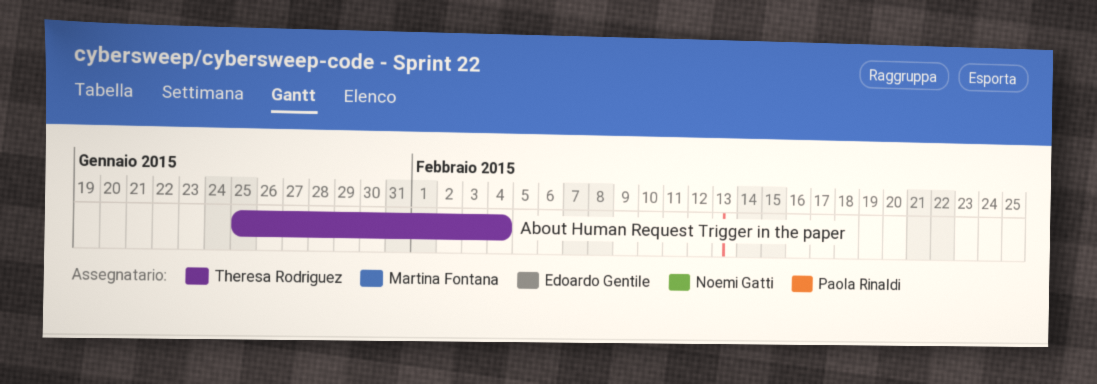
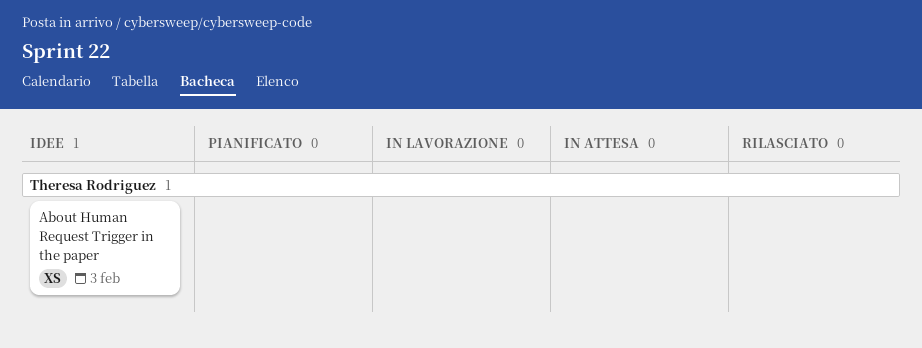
About Human Request Trigger in the paper, due: Feb 4 -> Feb 3

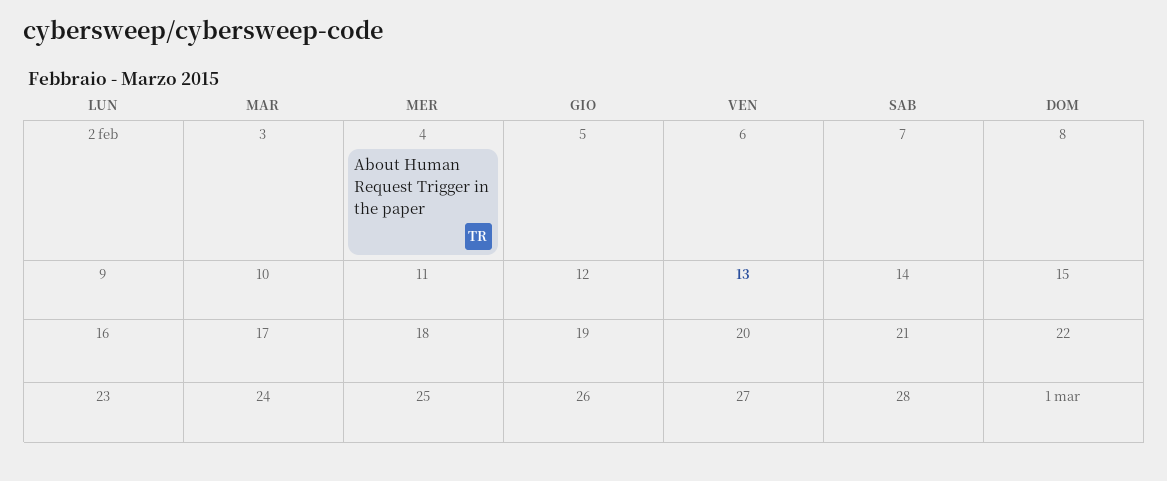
About Human Request Trigger in the paper, due: Feb 3 -> Feb 4

